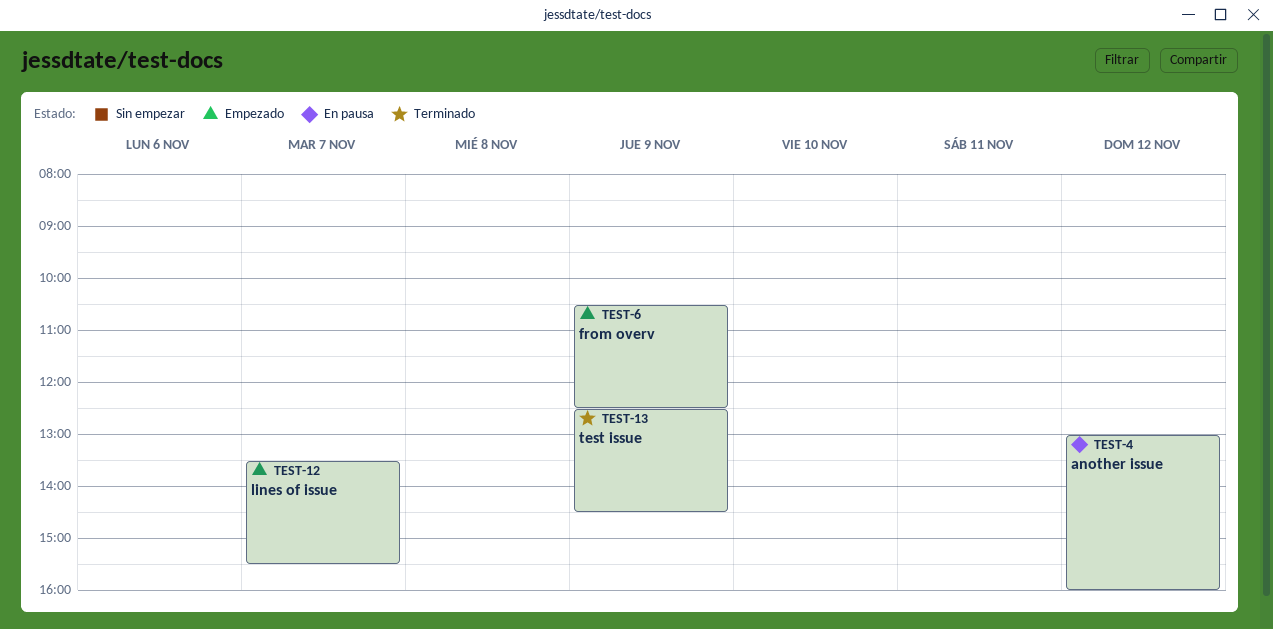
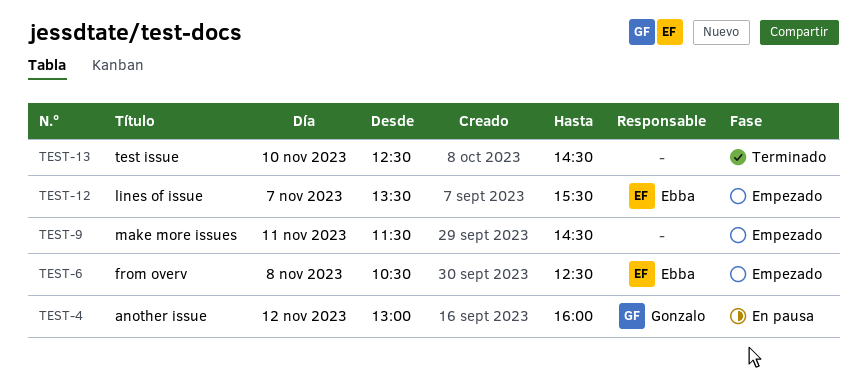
TEST-6, day: Nov 9 -> Nov 8
TEST-9: none -> present
TEST-13, day: Nov 9 -> Nov 10

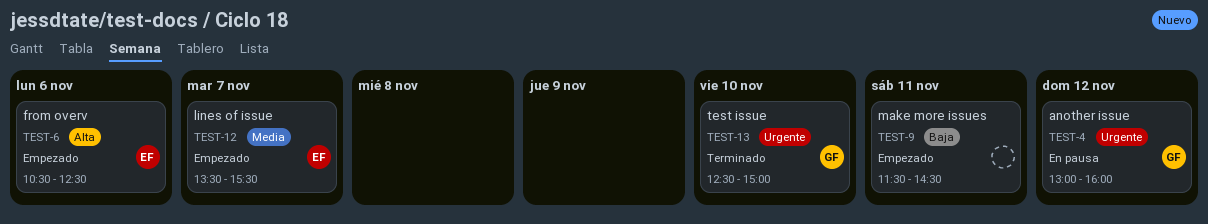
TEST-6, day: Nov 8 -> Nov 6
TEST-13, owner: none -> Gonzalo
TEST-13, ends: 14:30 -> 15:00

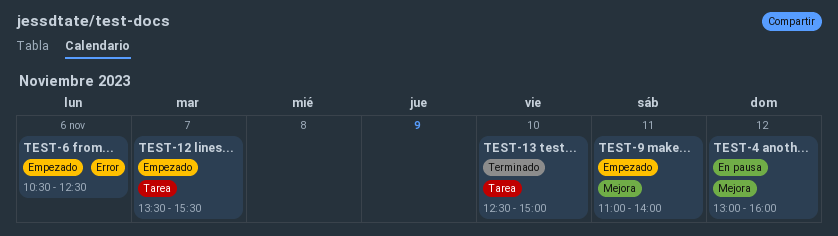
TEST-9, begins: 11:30 -> 11:00
TEST-9, ends: 14:30 -> 14:00

